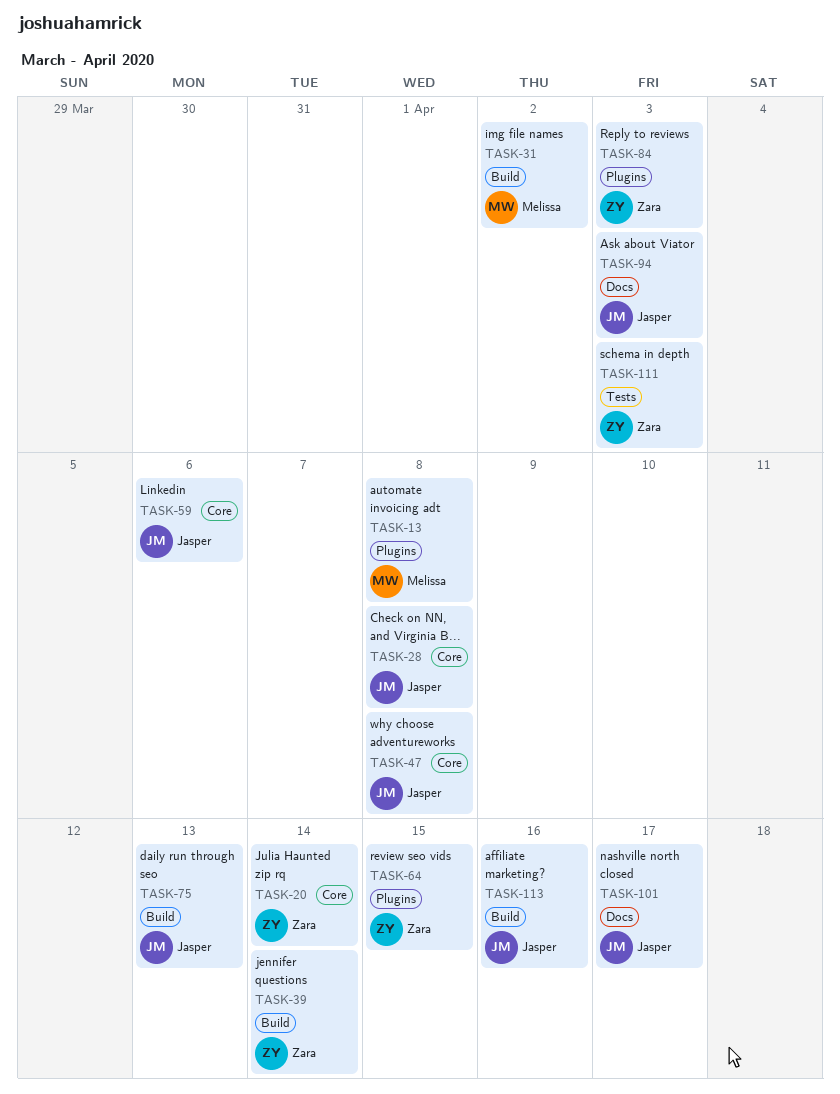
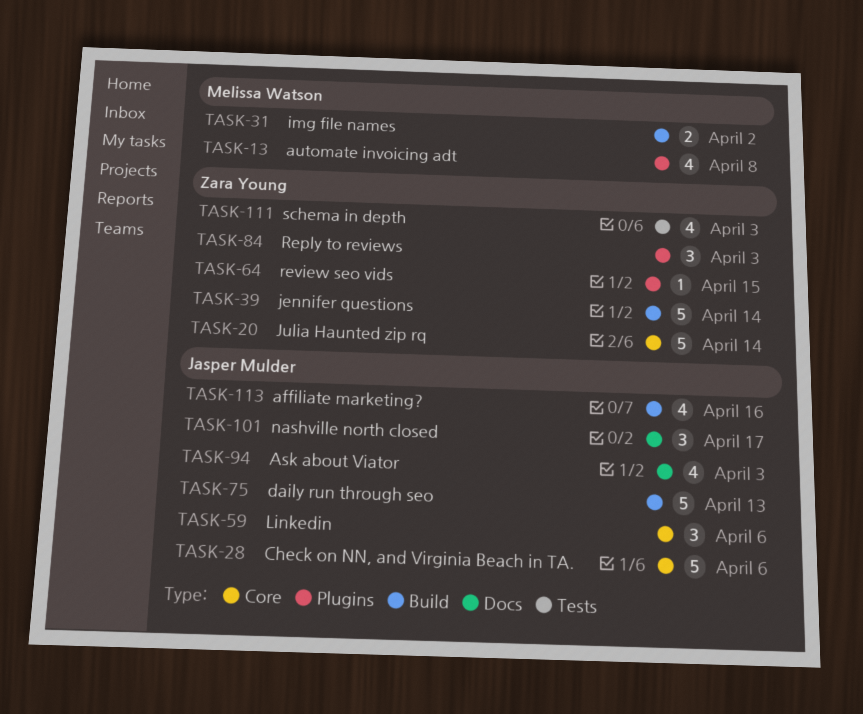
TASK-28, due: Apr 8 -> Apr 6
TASK-47: present -> none

